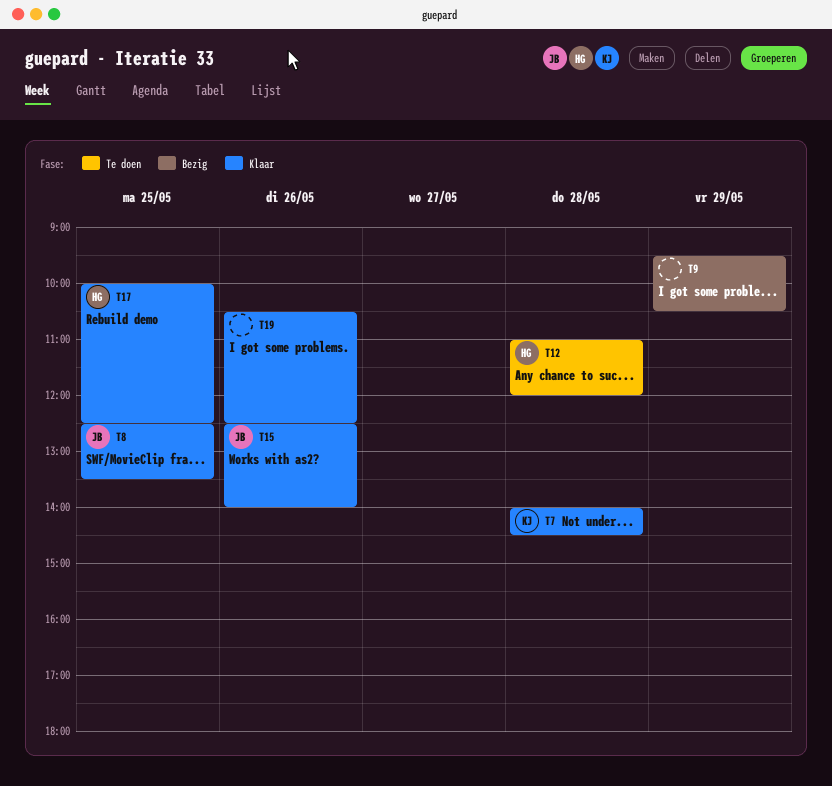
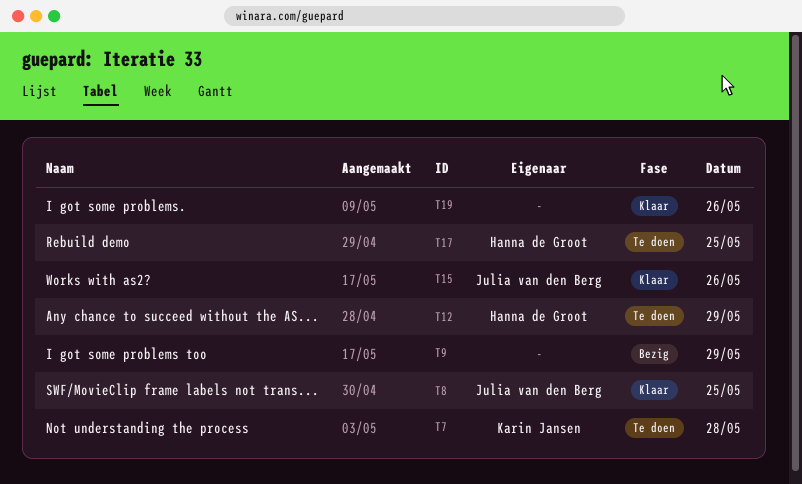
T7, status: Klaar -> Te doen
T12, day: May 28 -> May 29
T17, status: Klaar -> Te doen

